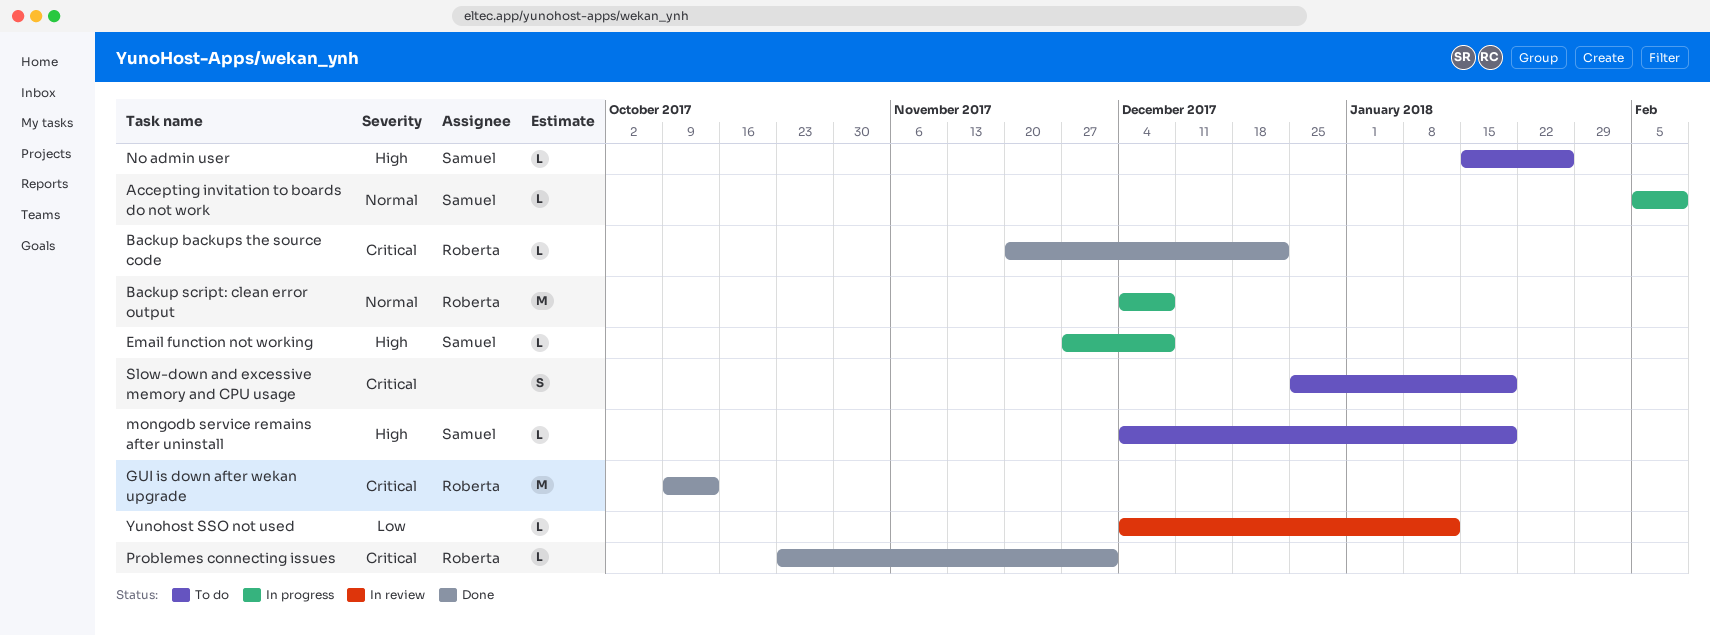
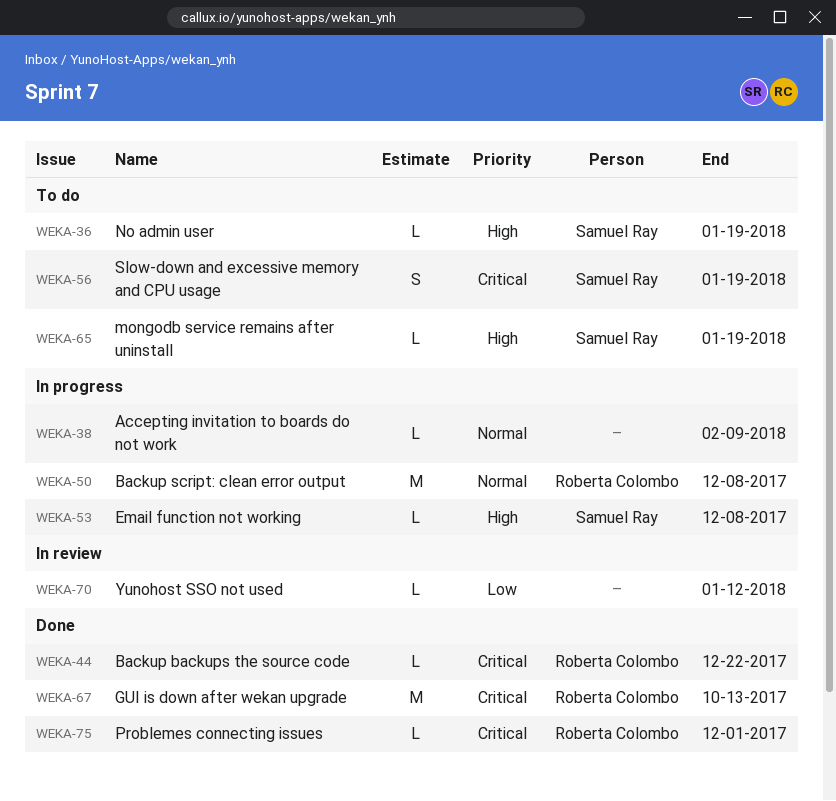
Accepting invitation to boards do not work, owner: Samuel Ray -> none
No admin user, due: Jan 26 -> Jan 19
Slow-down and excessive memory and CPU usage, owner: none -> Samuel Ray

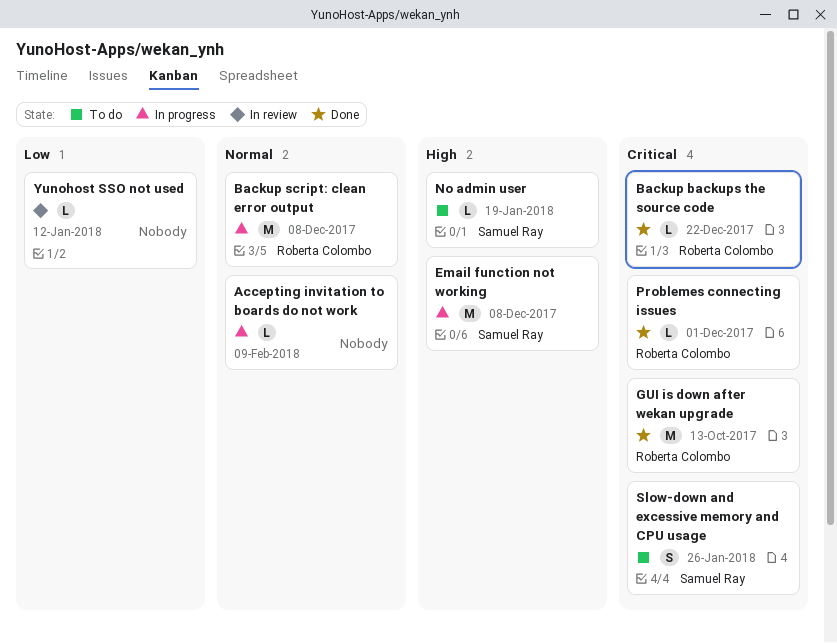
Email function not working, estimate: L -> M
mongodb service remains after uninstall: present -> none
Slow-down and excessive memory and CPU usage, due: Jan 19 -> Jan 26

